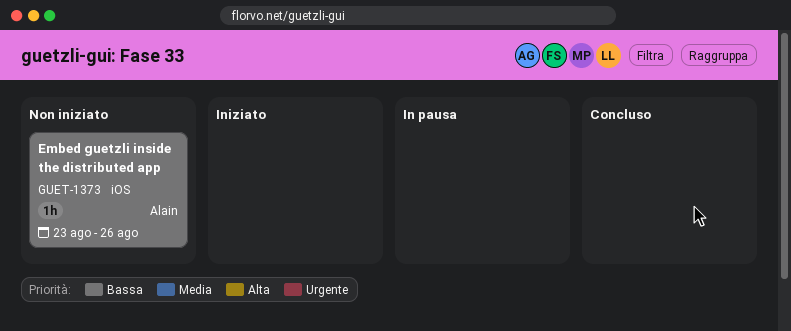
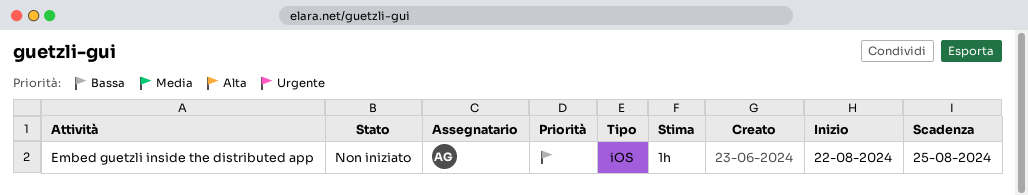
Embed guetzli inside the distributed app, start: Aug 23 -> Aug 22
Embed guetzli inside the distributed app, due: Aug 26 -> Aug 25

